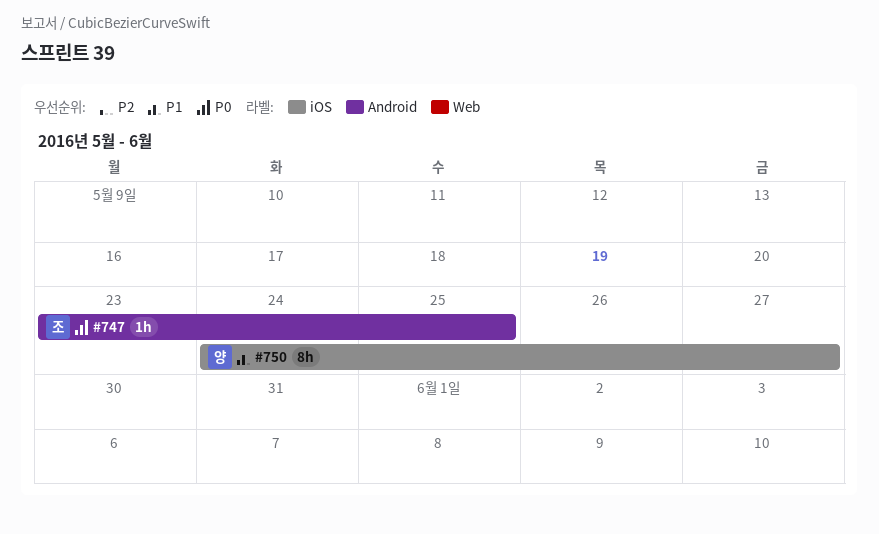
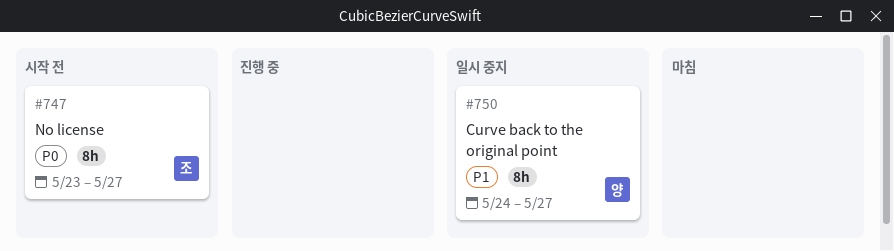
#747, estimate: 1h -> 8h
#747, due: May 25 -> May 27

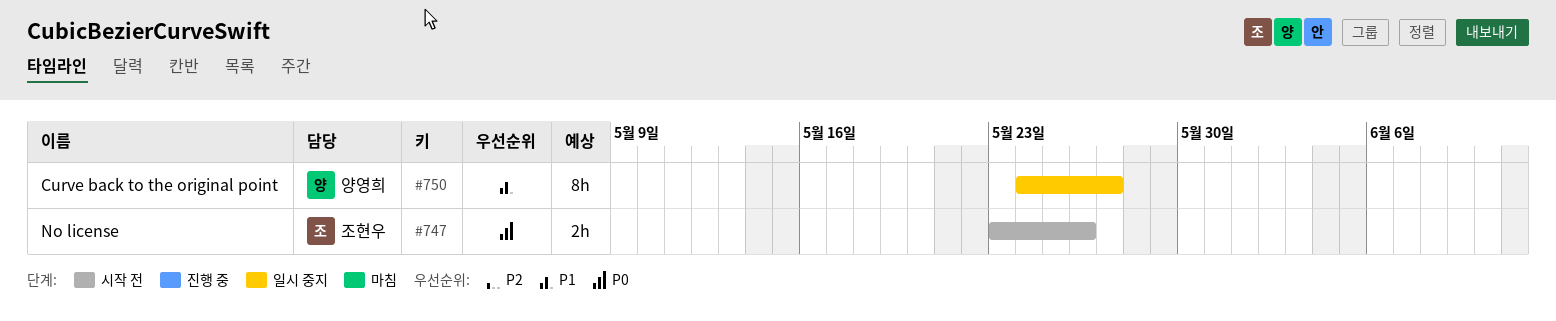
#747, estimate: 8h -> 2h
#747, due: May 27 -> May 26

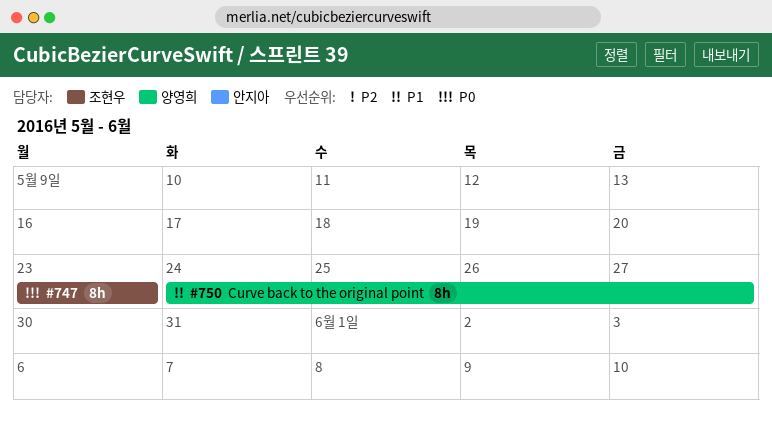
#747, estimate: 2h -> 8h
#747, due: May 26 -> May 23

